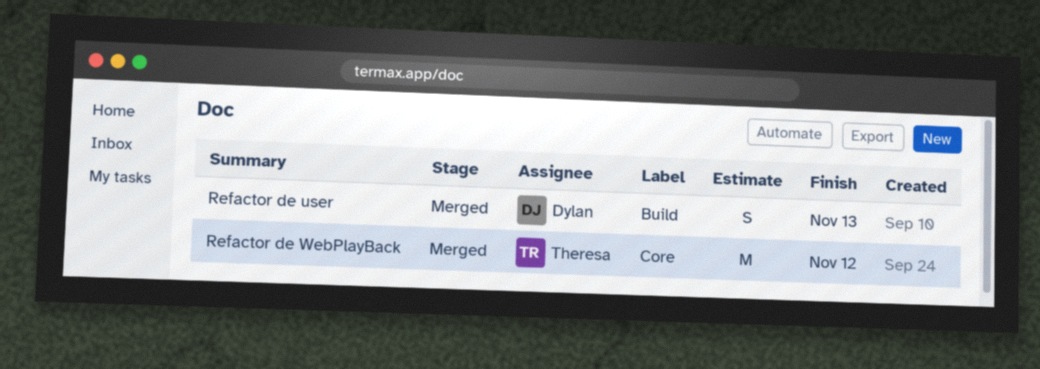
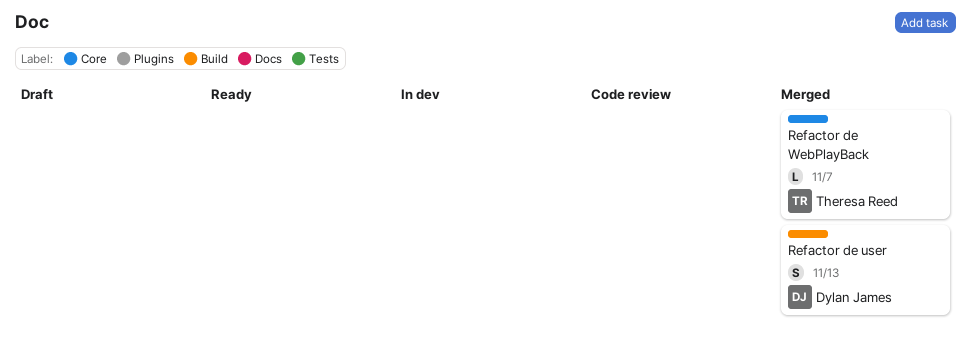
Refactor de WebPlayBack, estimate: M -> L
Refactor de WebPlayBack, due: Nov 12 -> Nov 7

